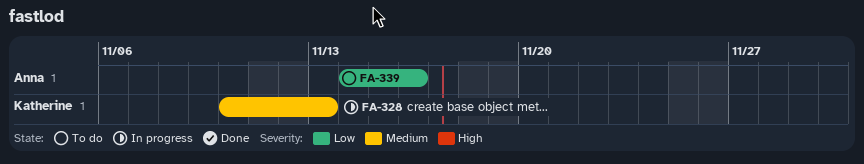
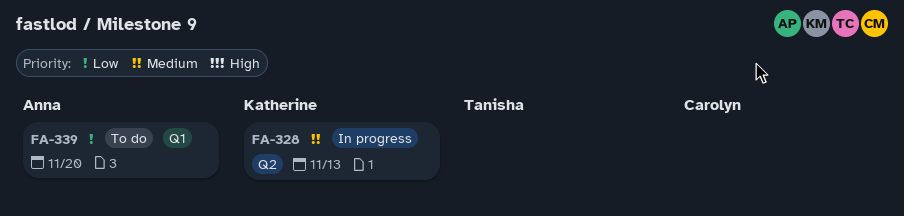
FA-339, due: Nov 16 -> Nov 20

